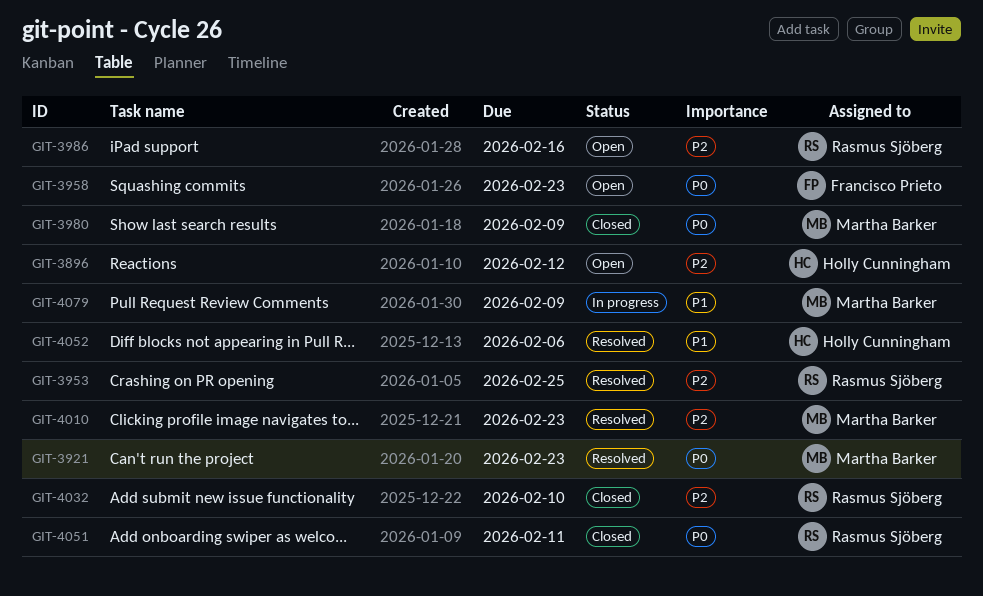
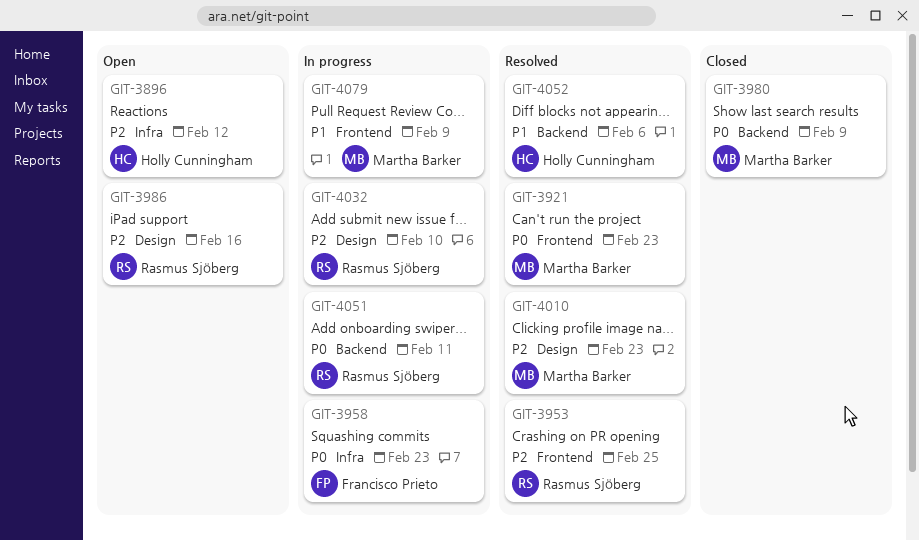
GIT-3958, status: Open -> In progress
GIT-4032, status: Closed -> In progress
GIT-4051, status: Closed -> In progress

